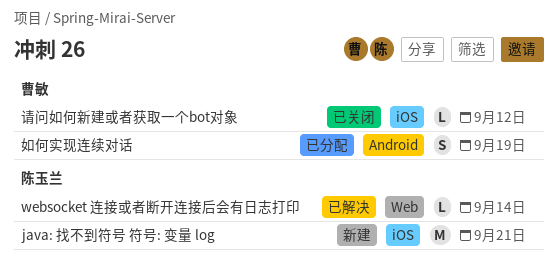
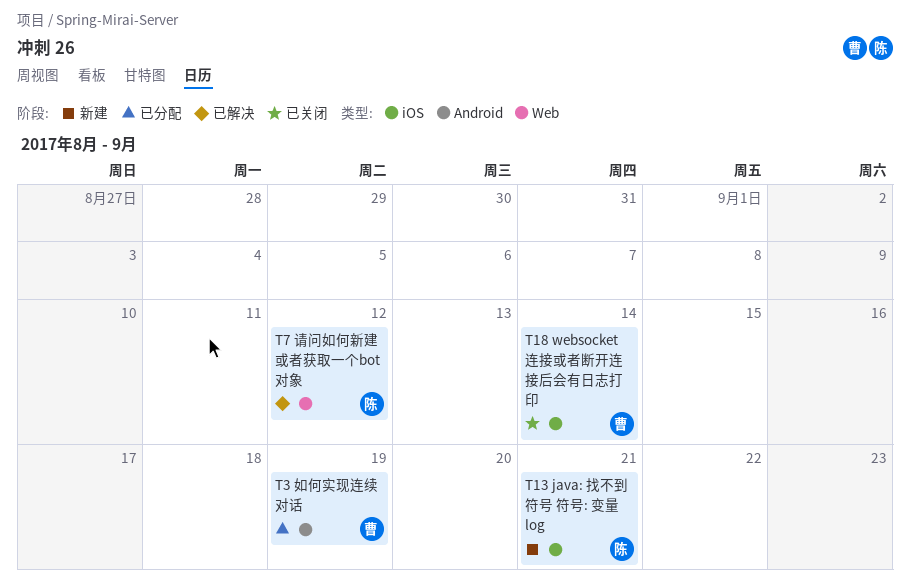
websocket 连接或者断开连接后会有日志打印, status: 已解决 -> 已关闭
websocket 连接或者断开连接后会有日志打印, owner: 陈玉兰 -> 曹敏
websocket 连接或者断开连接后会有日志打印, label: Web -> iOS
请问如何新建或者获取一个bot对象, status: 已关闭 -> 已解决
请问如何新建或者获取一个bot对象, owner: 曹敏 -> 陈玉兰
请问如何新建或者获取一个bot对象, label: iOS -> Web

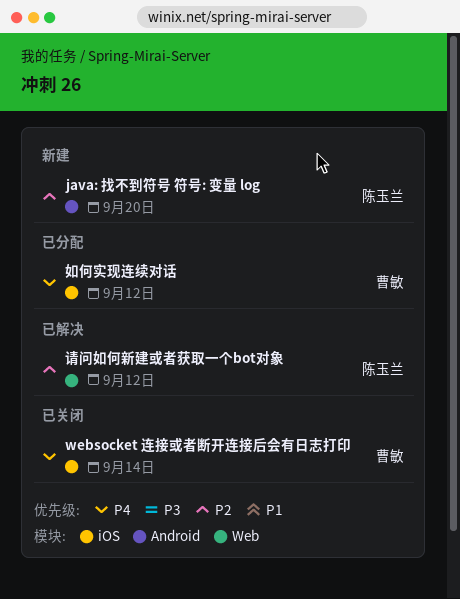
java: 找不到符号 符号: 变量 log, label: iOS -> Android
java: 找不到符号 符号: 变量 log, due: Sep 21 -> Sep 20
如何实现连续对话, label: Android -> iOS
如何实现连续对话, due: Sep 19 -> Sep 12

